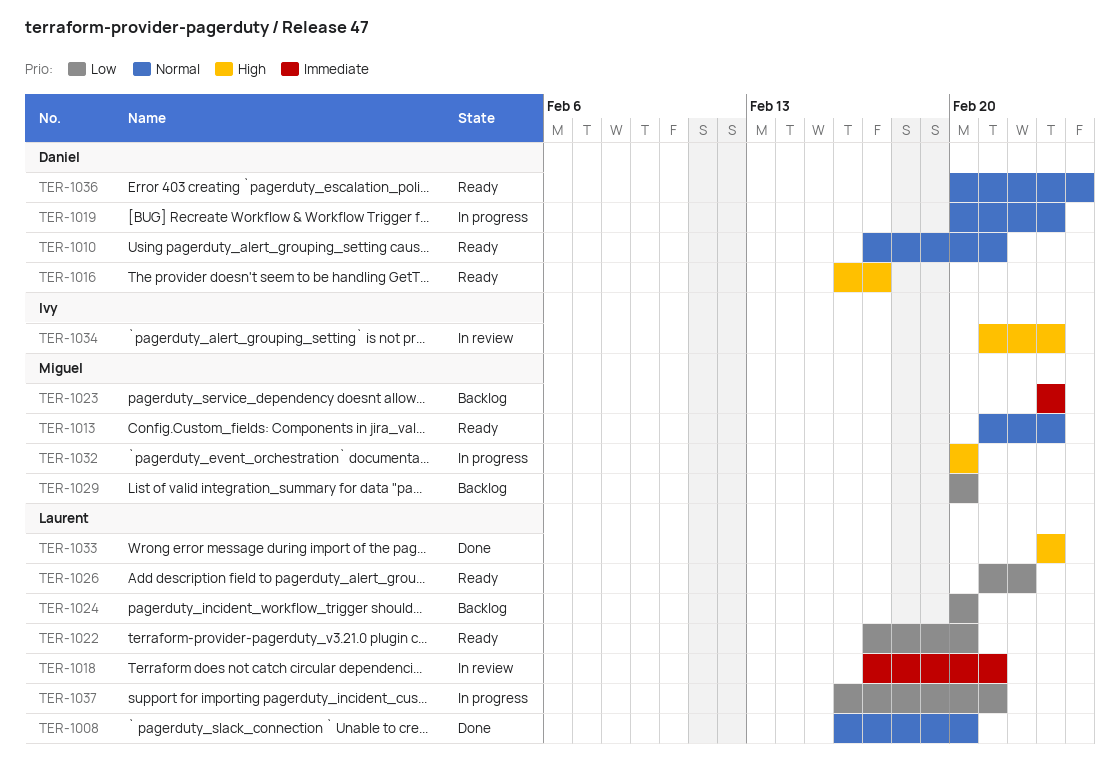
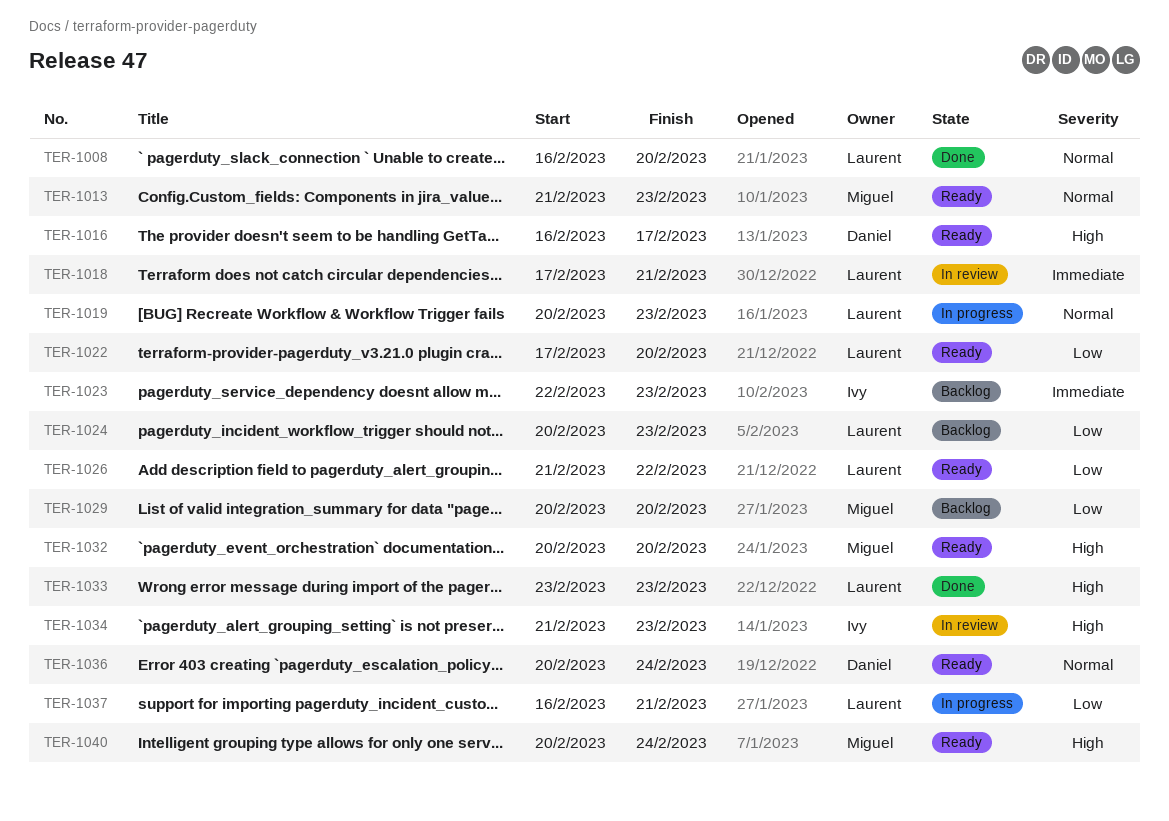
TER-1010: present -> none
TER-1019, owner: Daniel -> Laurent
TER-1023, owner: Miguel -> Ivy
TER-1023, start: Feb 23 -> Feb 22
TER-1024, due: Feb 20 -> Feb 23
TER-1032, status: In progress -> Ready
TER-1040: none -> present

